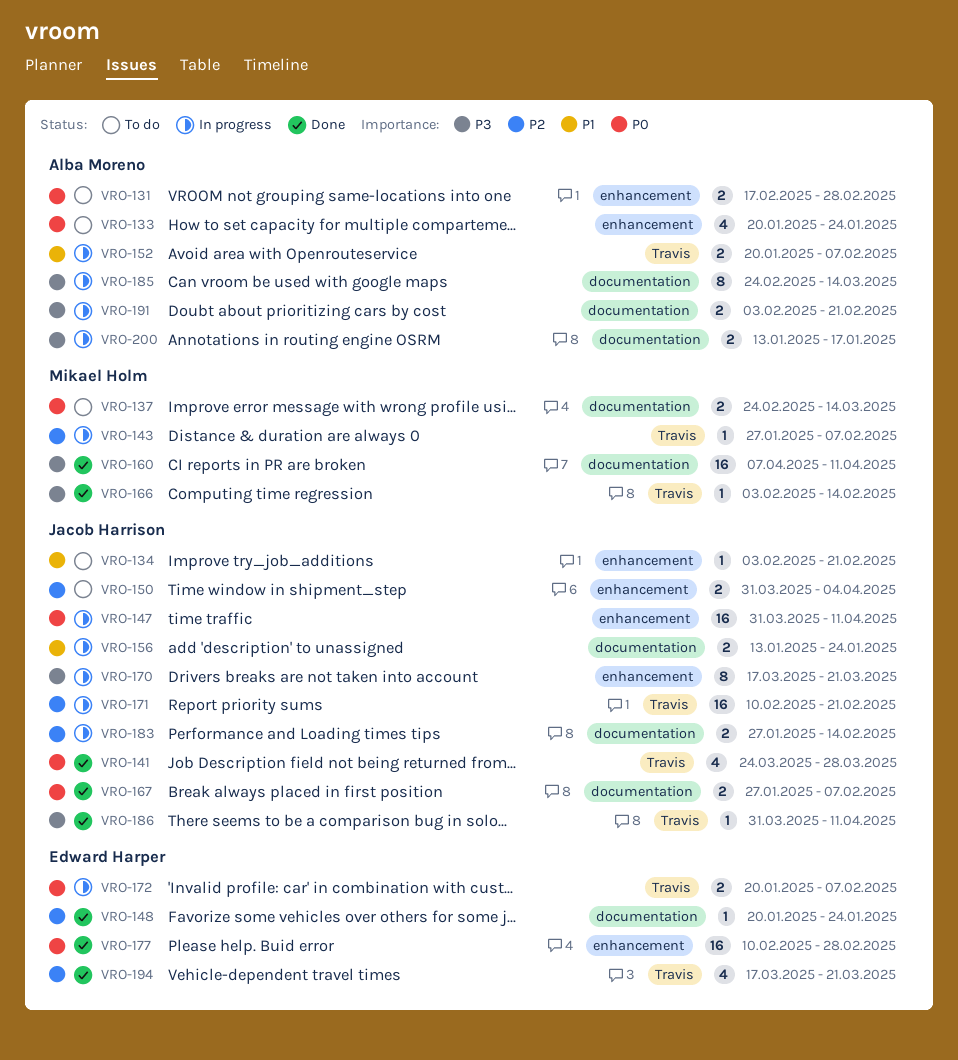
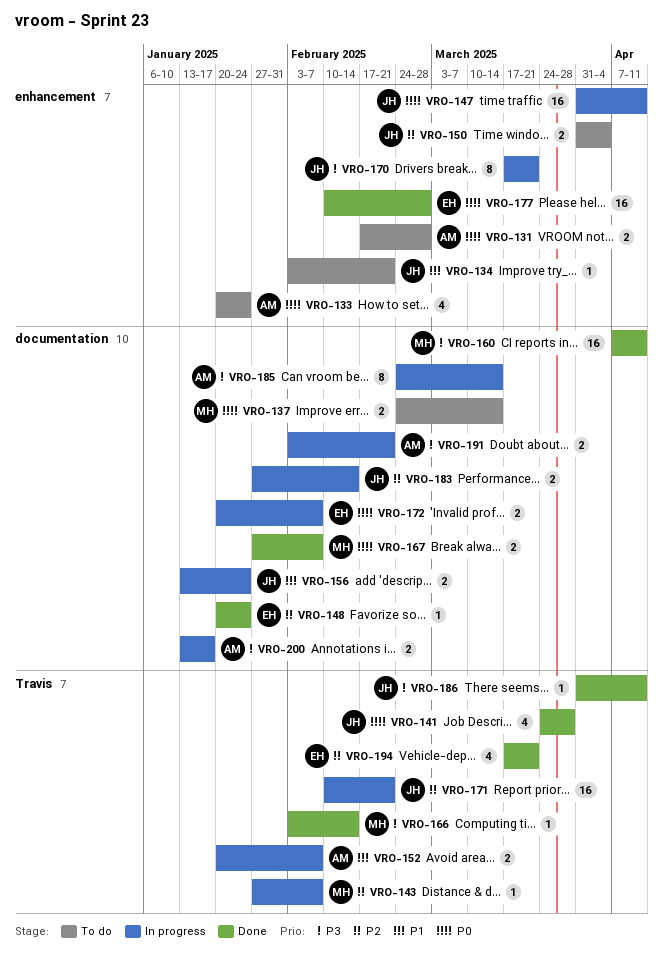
VRO-167, owner: Jacob Harrison -> Mikael Holm
VRO-172, label: Travis -> documentation

